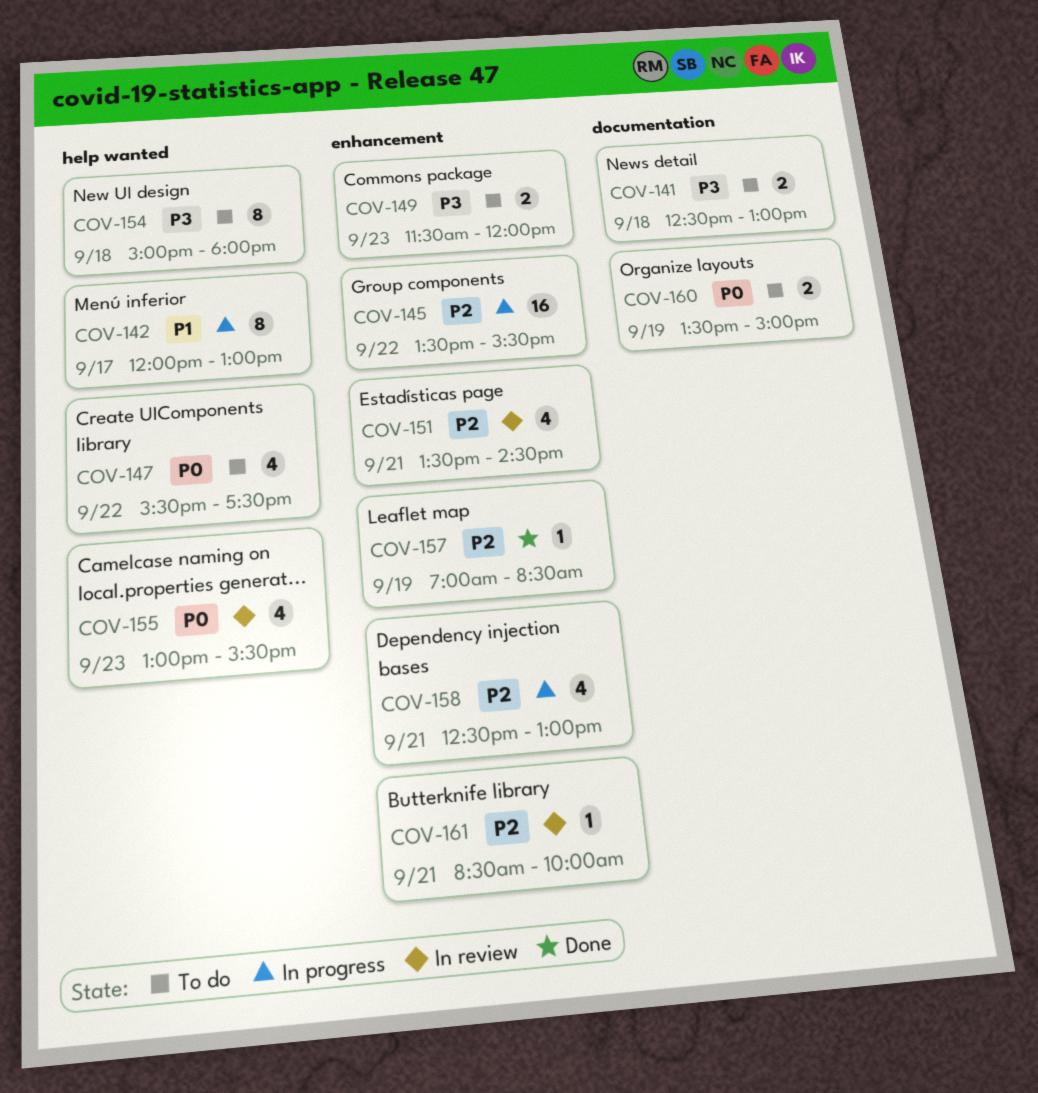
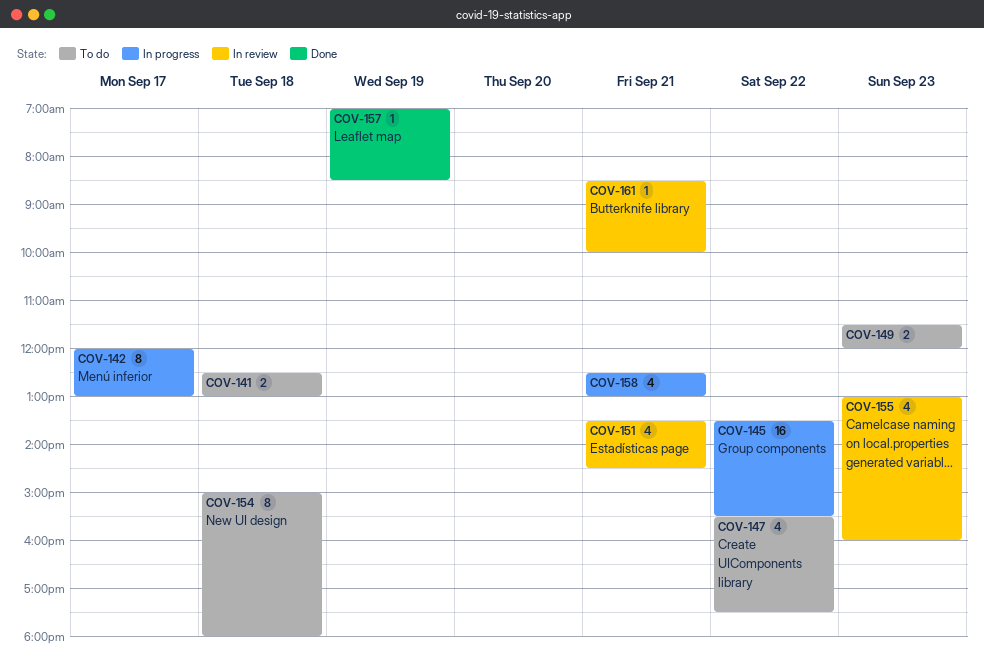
COV-155, ends: 15:30 -> 16:00
COV-160: present -> none

